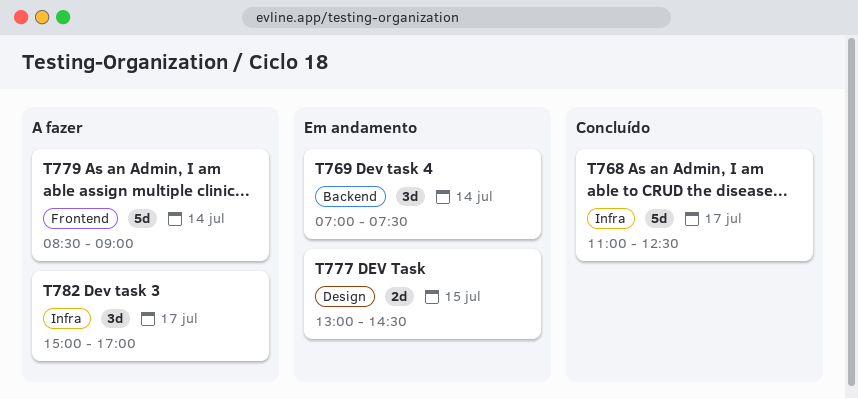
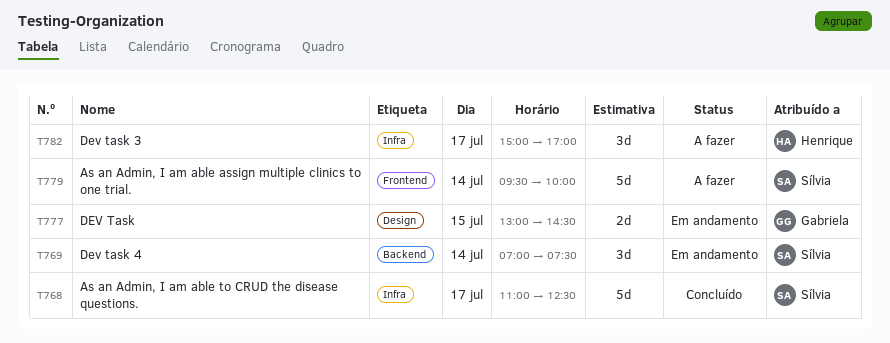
T779, begins: 08:30 -> 09:30
T779, ends: 09:00 -> 10:00

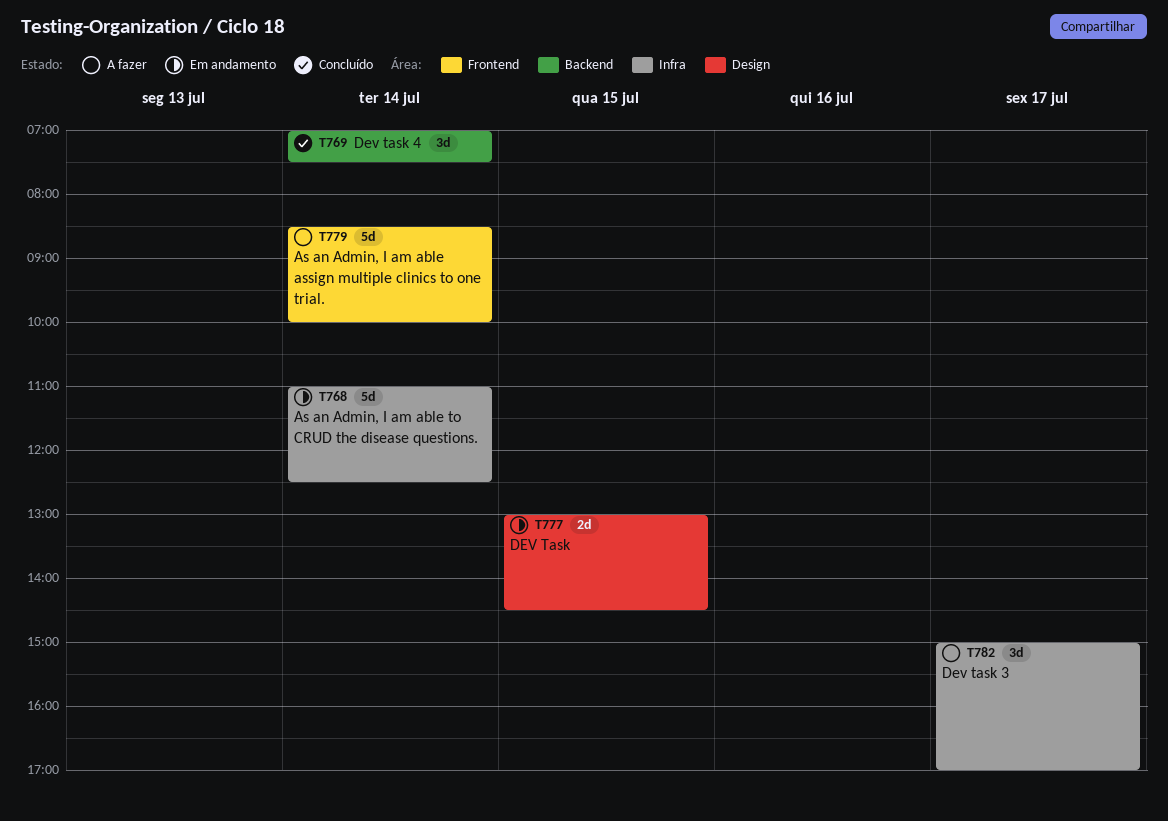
T768, status: Concluído -> Em andamento
T768, day: Jul 17 -> Jul 14
T769, status: Em andamento -> Concluído
T779, begins: 09:30 -> 08:30

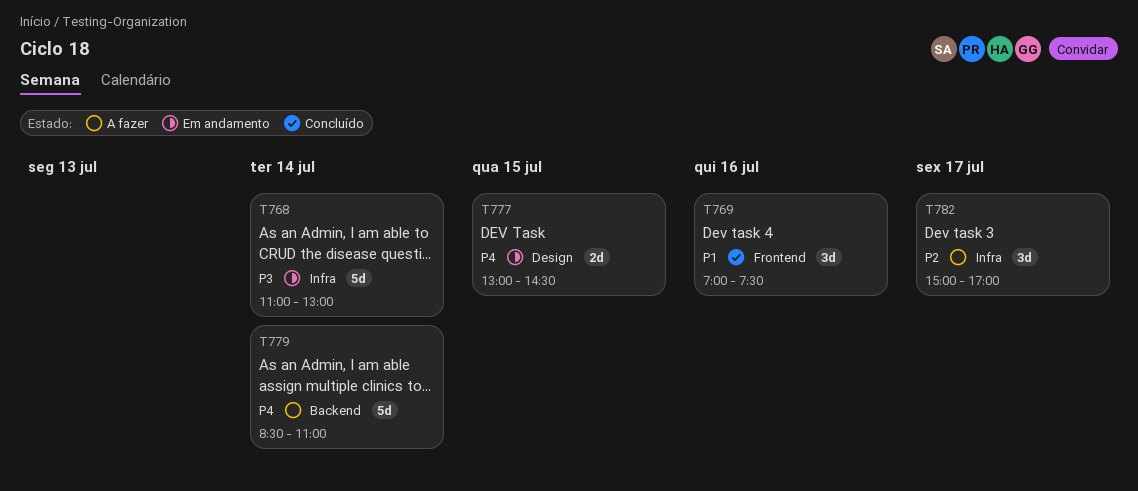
T768, ends: 12:30 -> 13:00
T769, label: Backend -> Frontend
T769, day: Jul 14 -> Jul 16
T779, label: Frontend -> Backend
T779, ends: 10:00 -> 11:00

